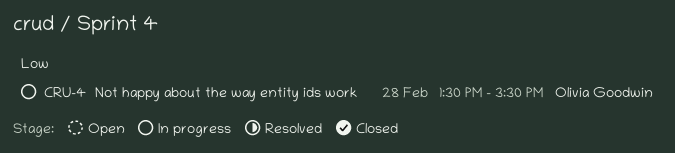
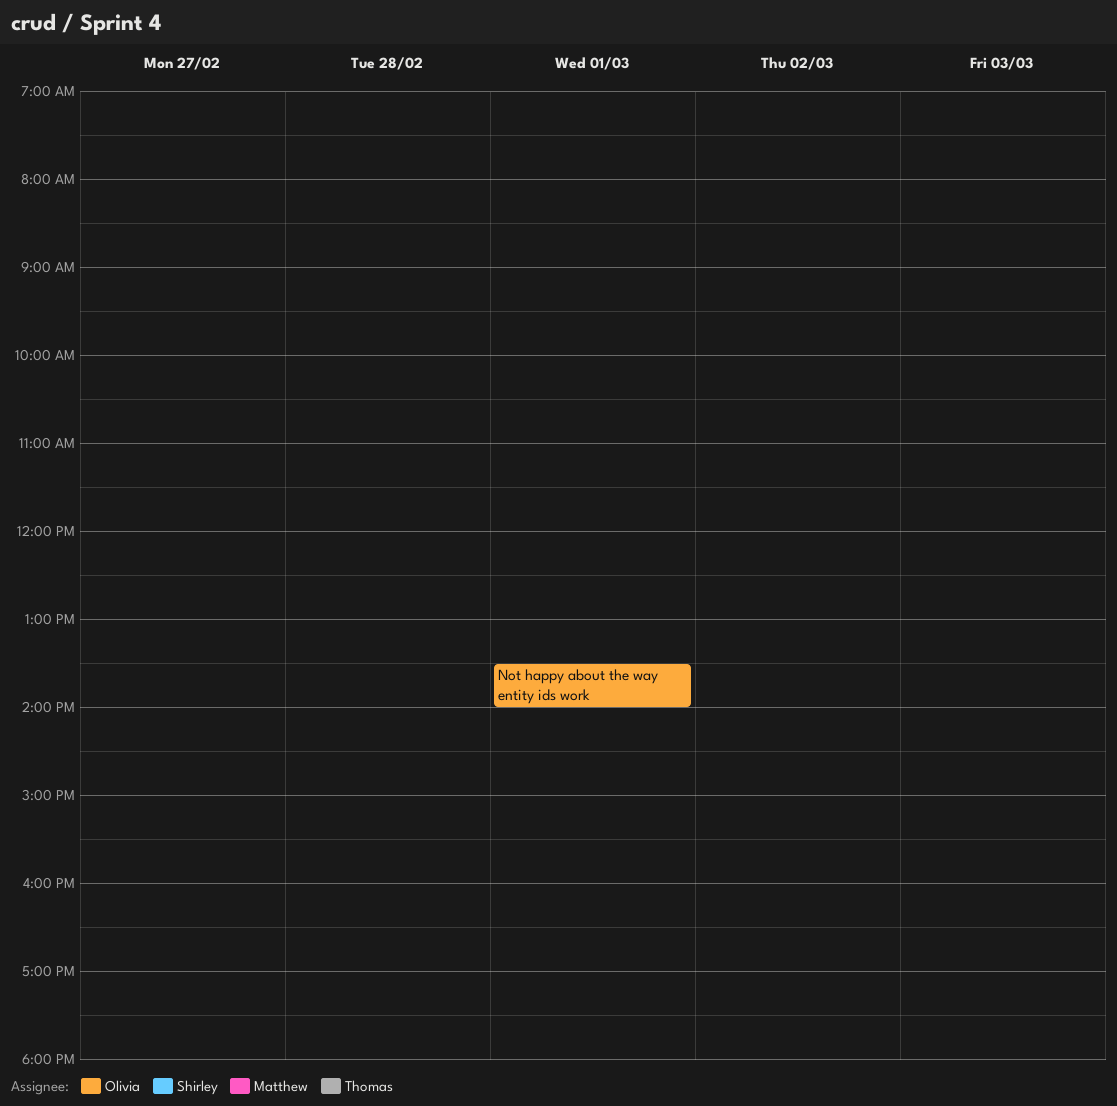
Not happy about the way entity ids work, day: Feb 28 -> Mar 1
Not happy about the way entity ids work, ends: 15:30 -> 14:00

